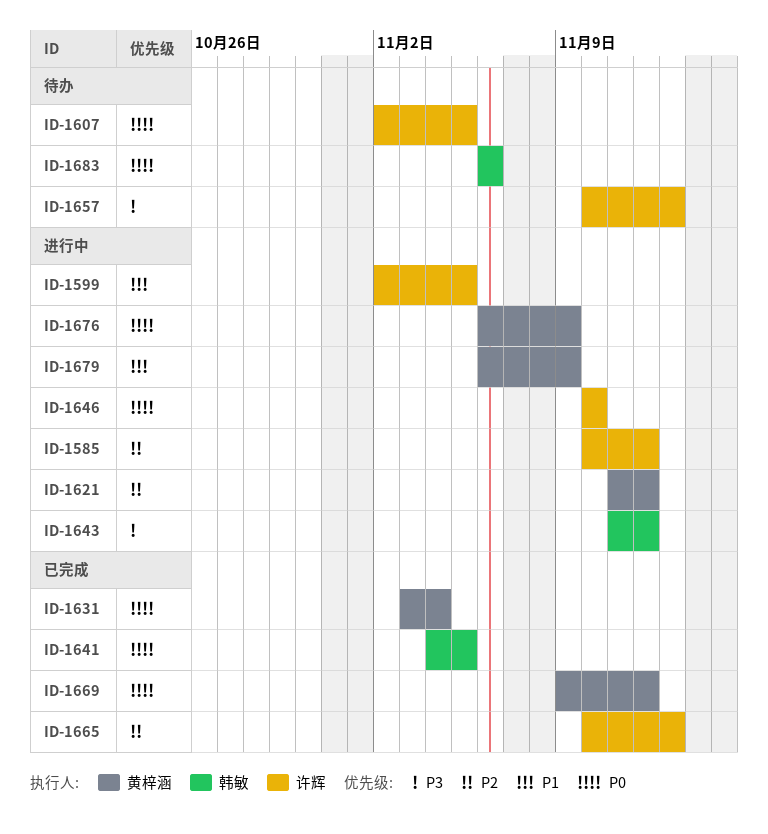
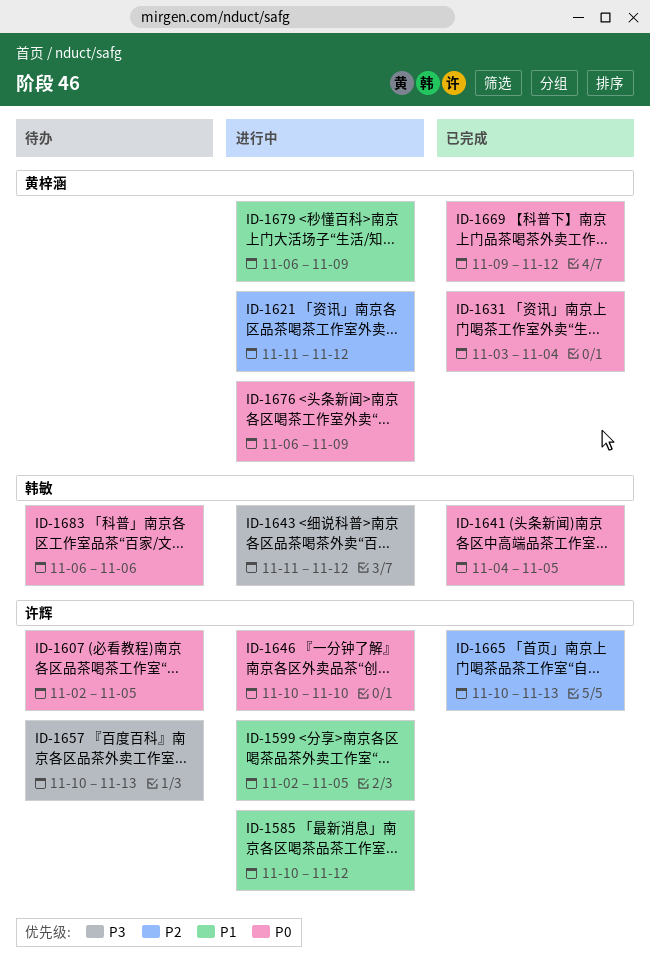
ID-1585, priority: P2 -> P1

